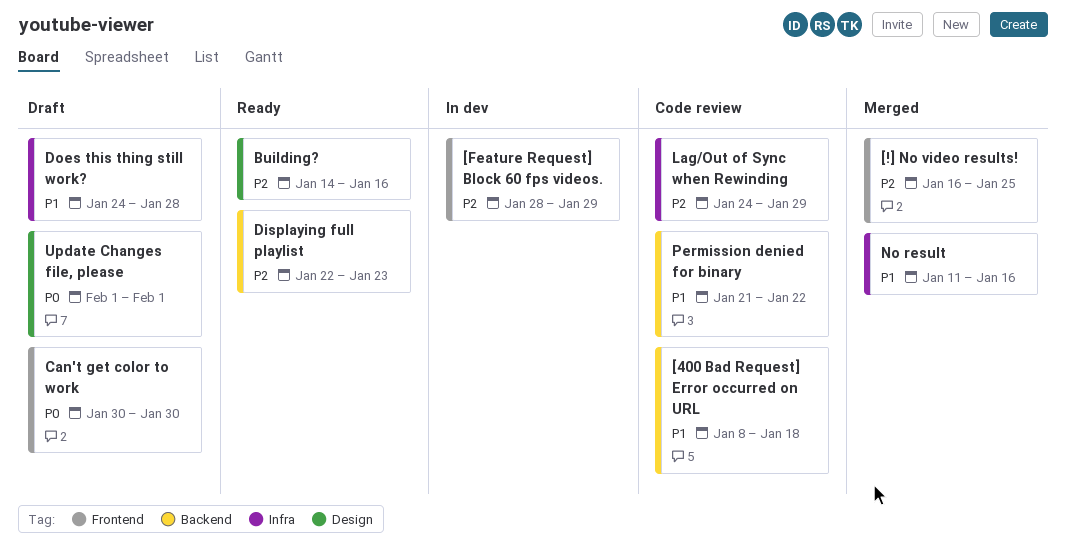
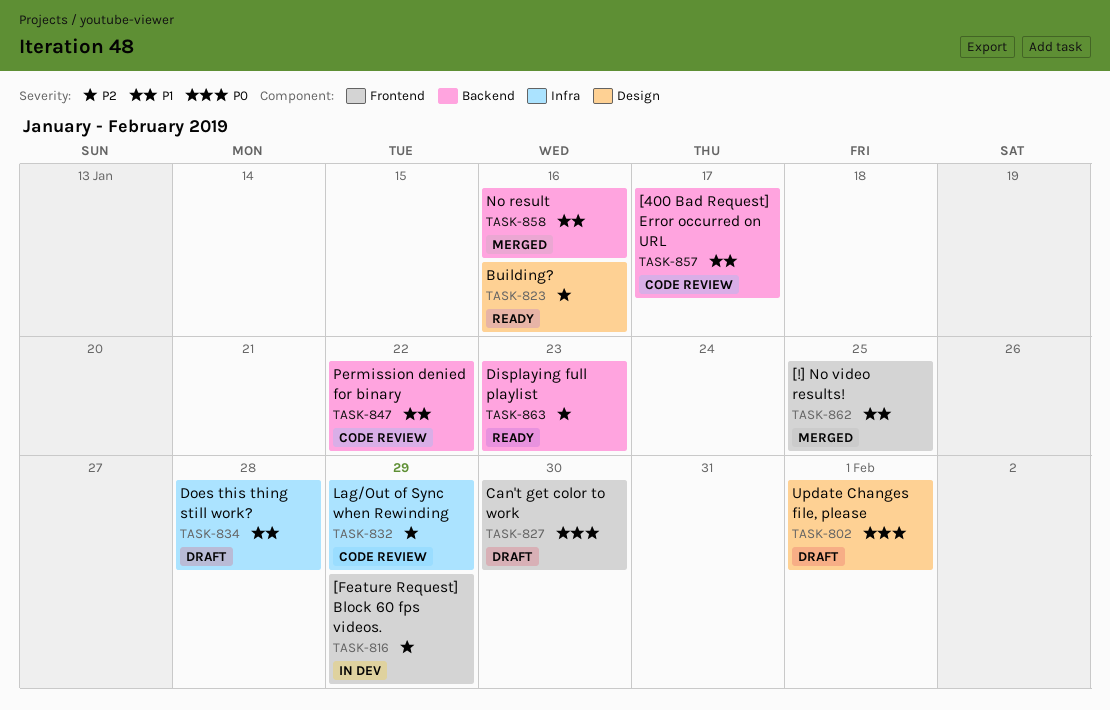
[!] No video results!, priority: P2 -> P1
[400 Bad Request] Error occurred on URL, due: Jan 18 -> Jan 17
No result, label: Infra -> Backend

